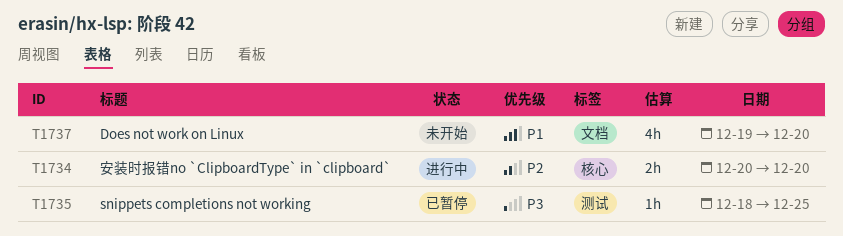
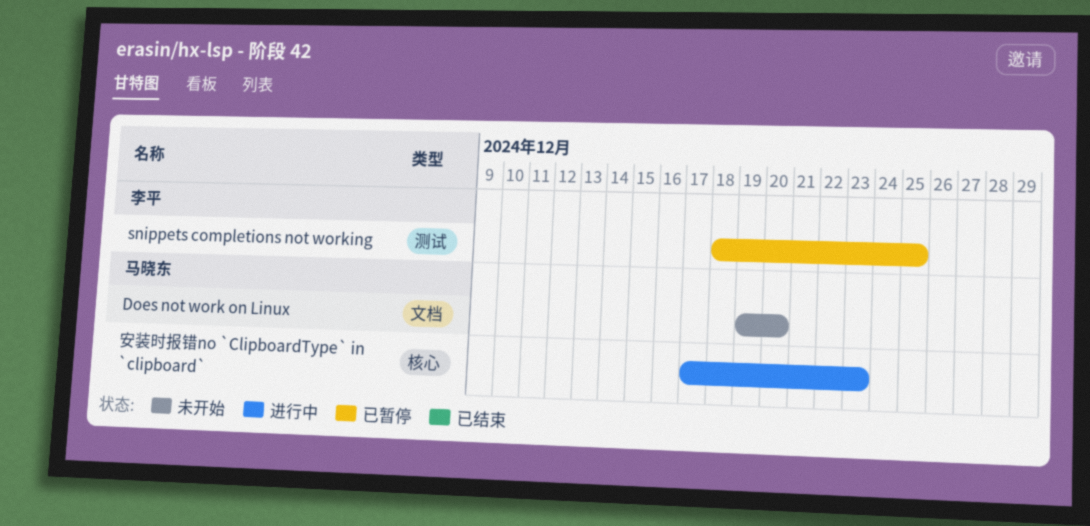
安装时报错no `ClipboardType` in `clipboard`, start: Dec 20 -> Dec 17
安装时报错no `ClipboardType` in `clipboard`, due: Dec 20 -> Dec 23

